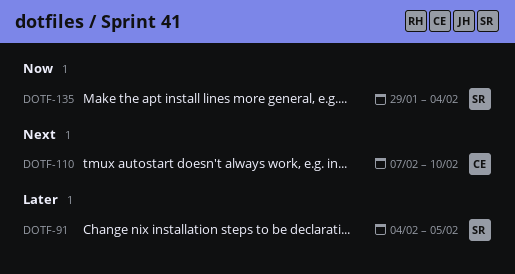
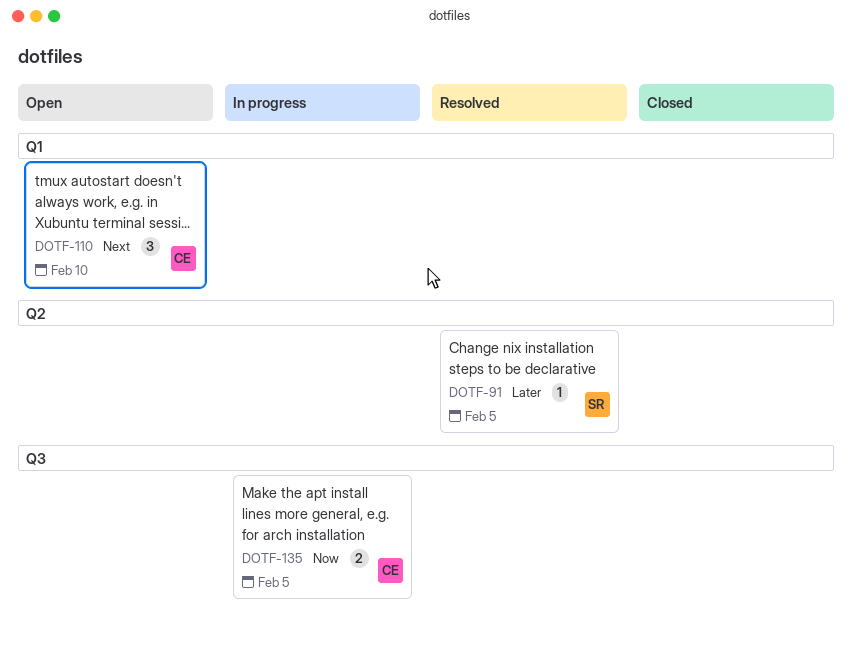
DOTF-135, owner: SR -> CE
DOTF-135, due: Feb 4 -> Feb 5

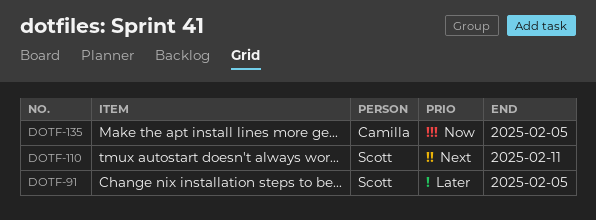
DOTF-110, owner: Camilla -> Scott
DOTF-110, due: Feb 10 -> Feb 11

